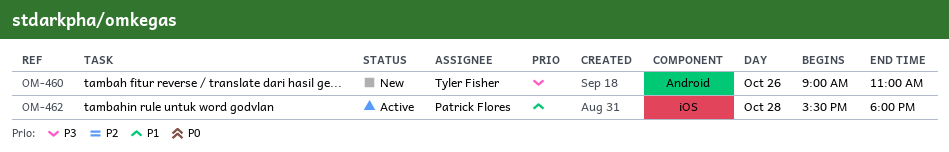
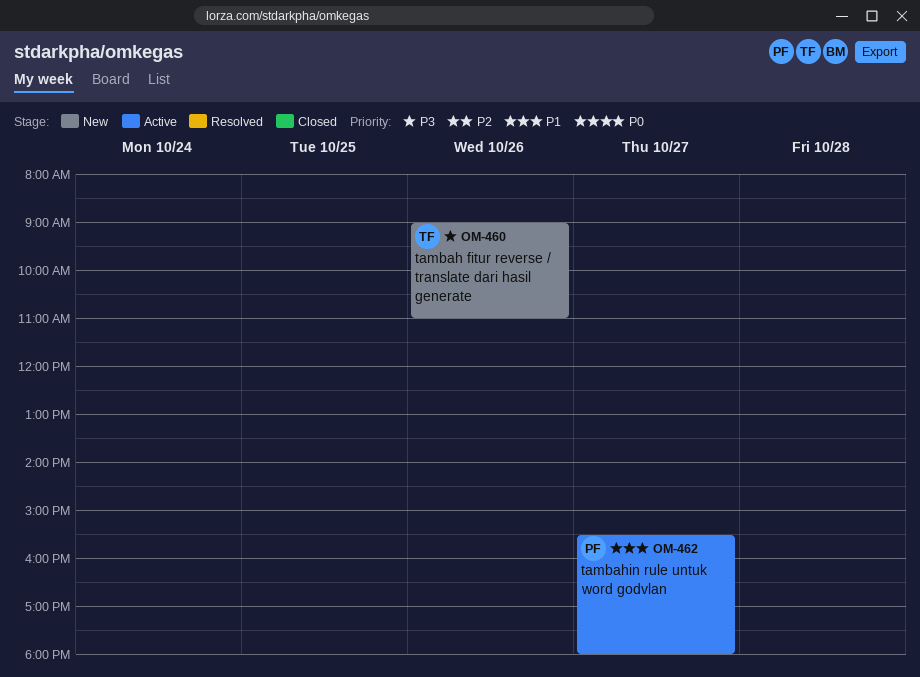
OM-462, day: Oct 28 -> Oct 27

